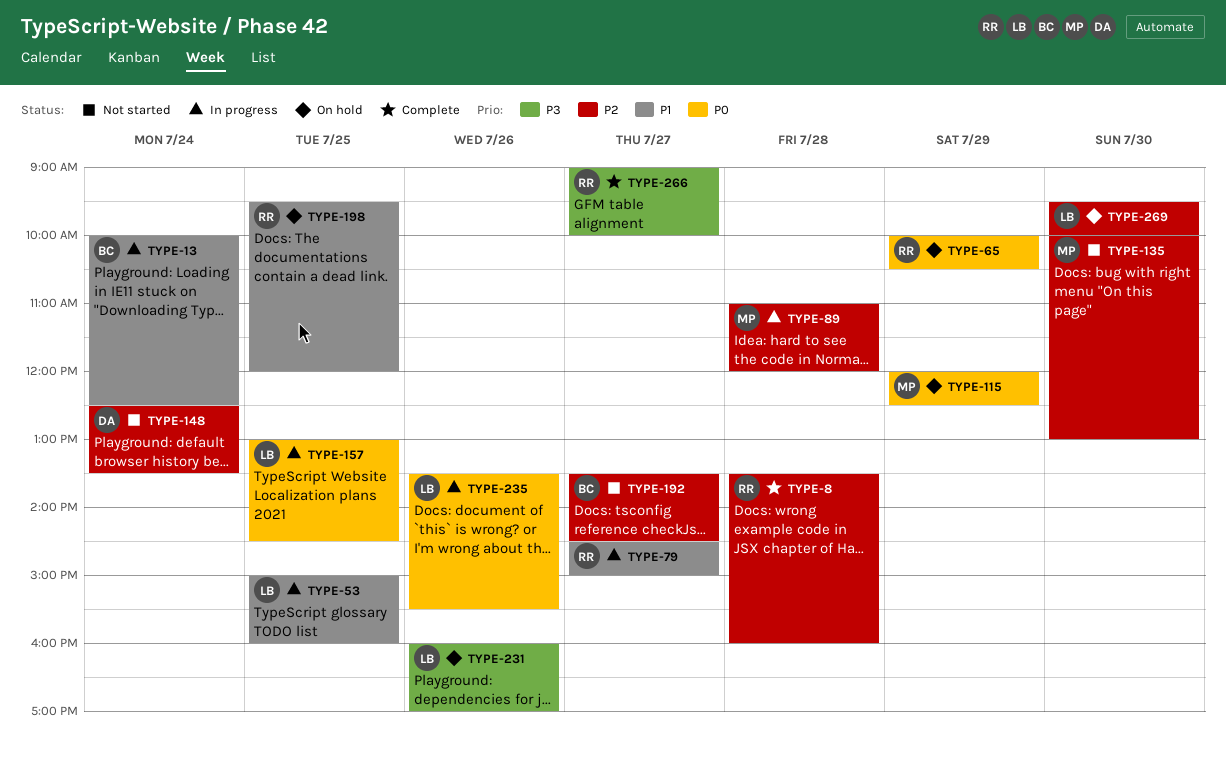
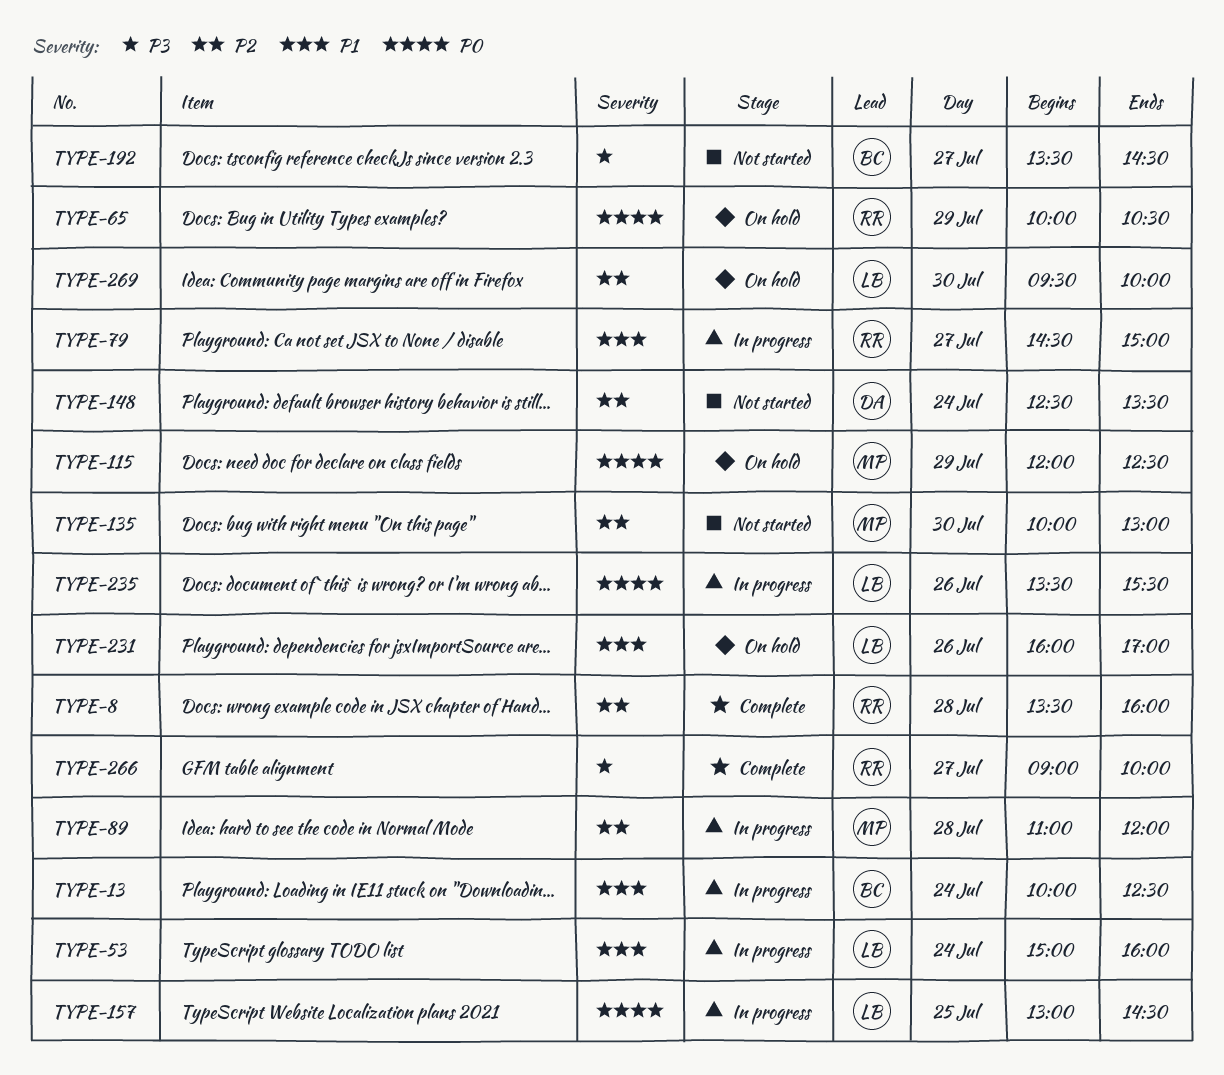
TYPE-53, day: Jul 25 -> Jul 24
TYPE-192, priority: P2 -> P3
TYPE-198: present -> none
TYPE-231, priority: P3 -> P1

